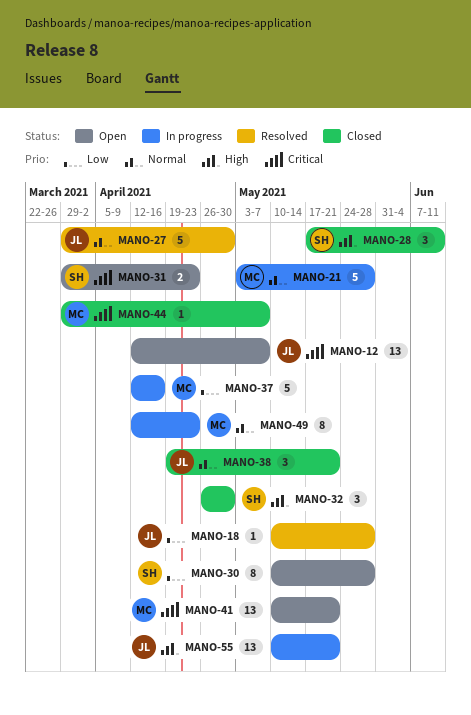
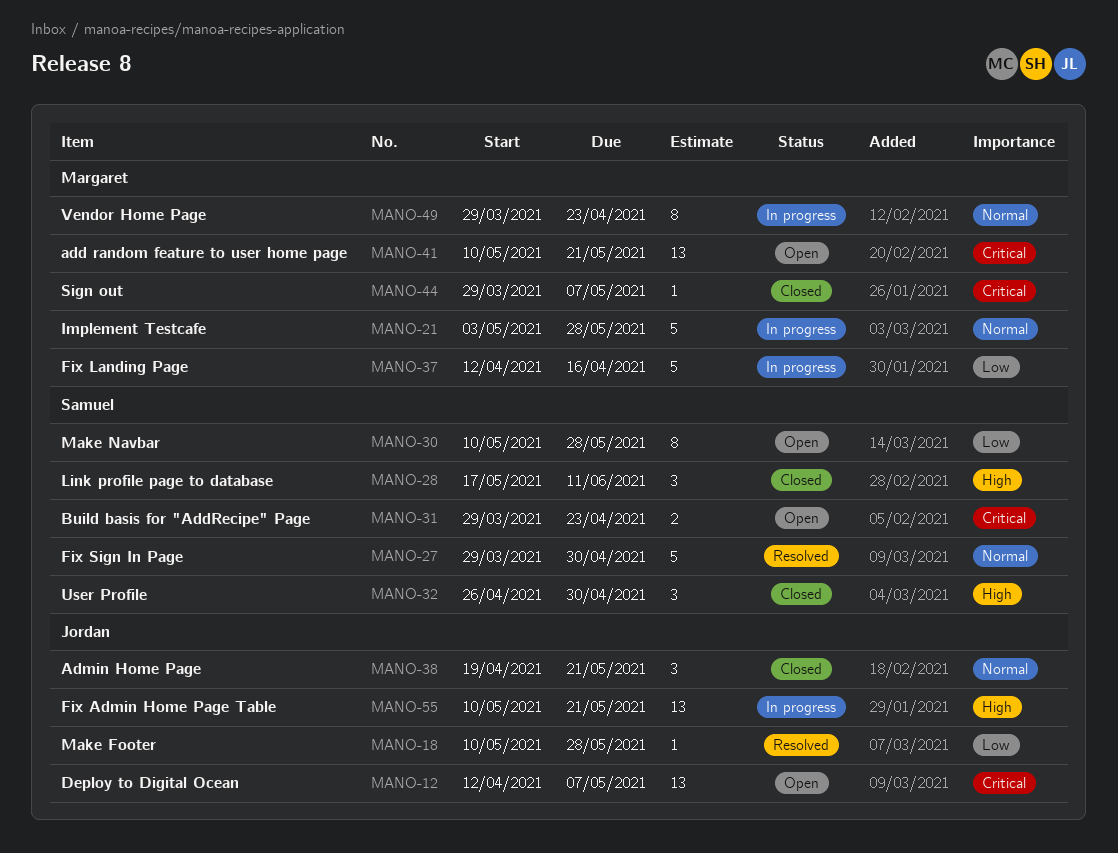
MANO-27, owner: Jordan -> Samuel
MANO-49, start: Apr 12 -> Mar 29

